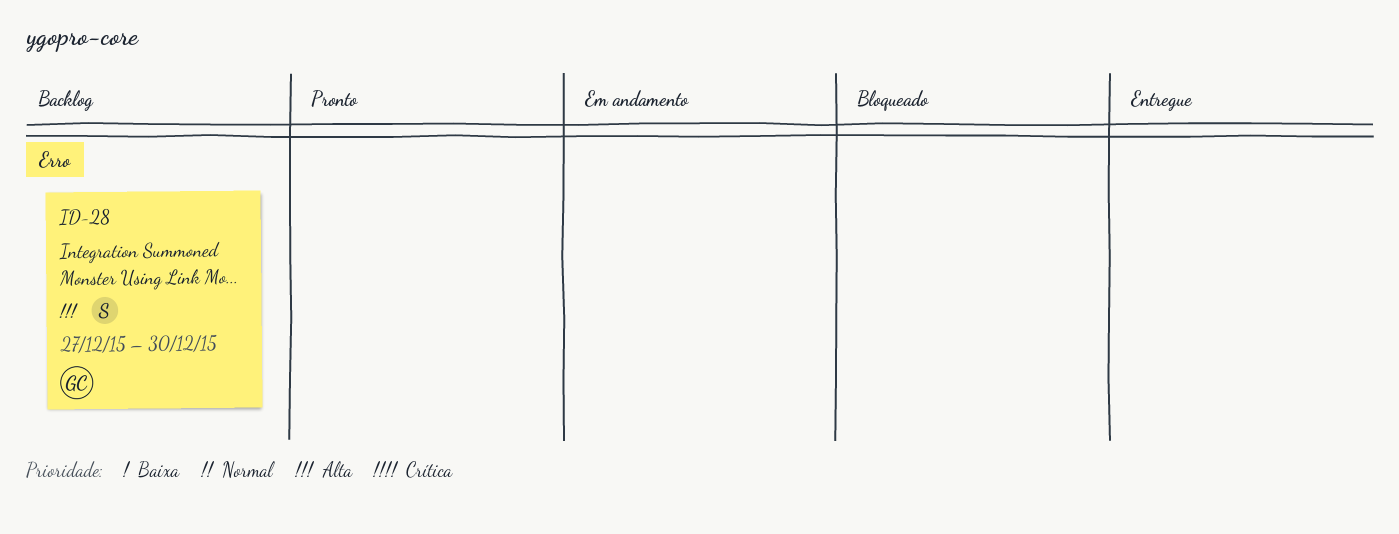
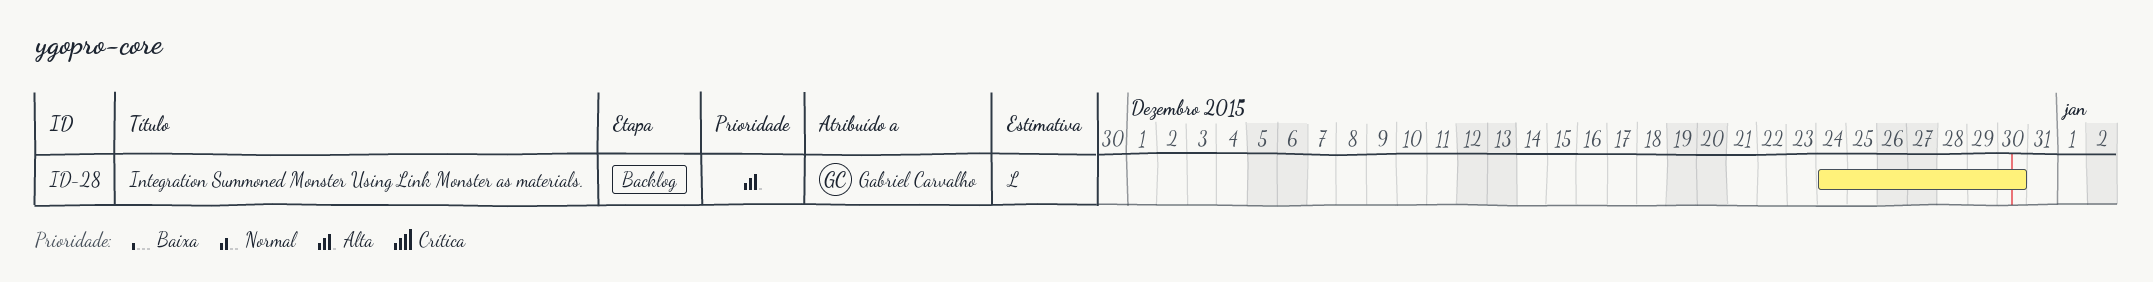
ID-28, estimate: S -> L
ID-28, start: Dec 27 -> Dec 24

